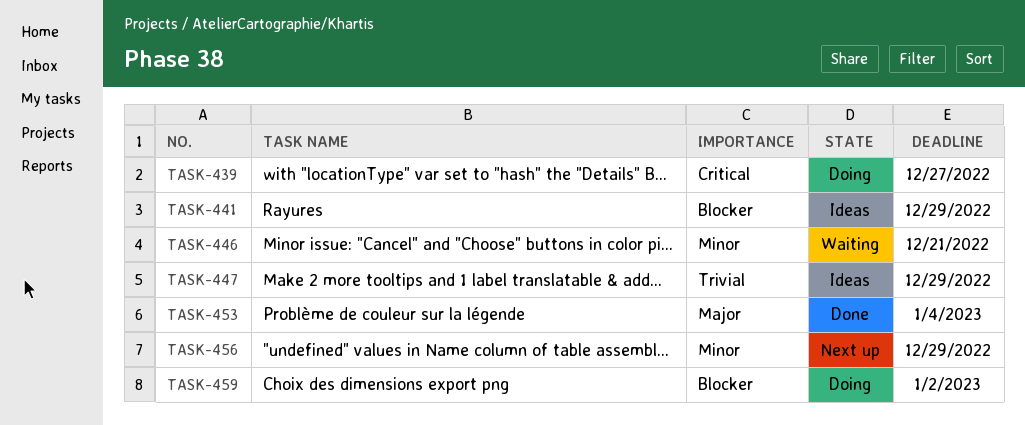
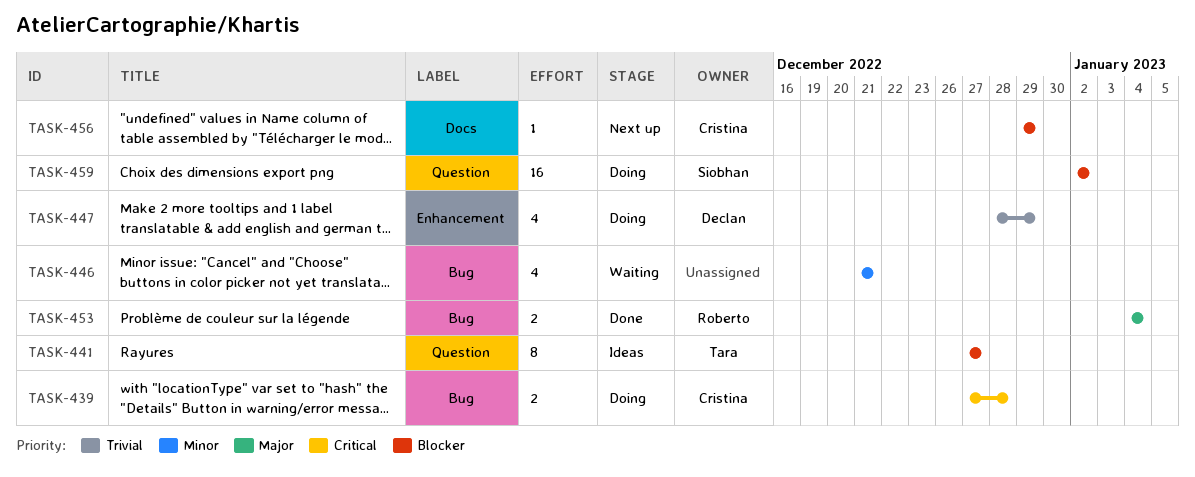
TASK-439, due: Dec 27 -> Dec 28
TASK-441, due: Dec 29 -> Dec 27
TASK-447, status: Ideas -> Doing
TASK-456, priority: Minor -> Blocker

